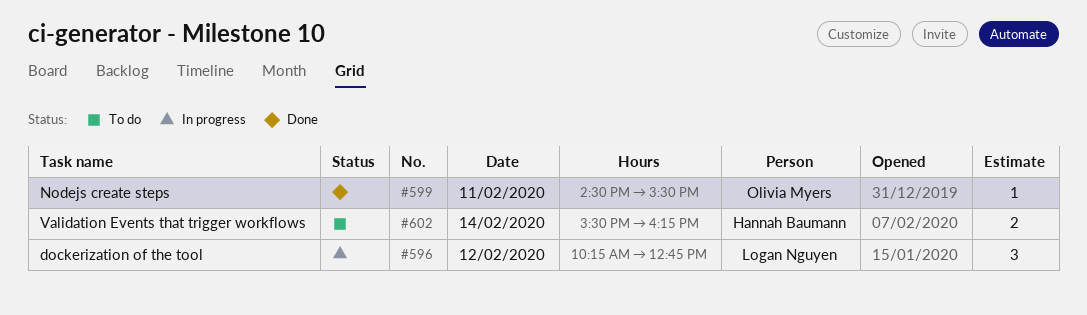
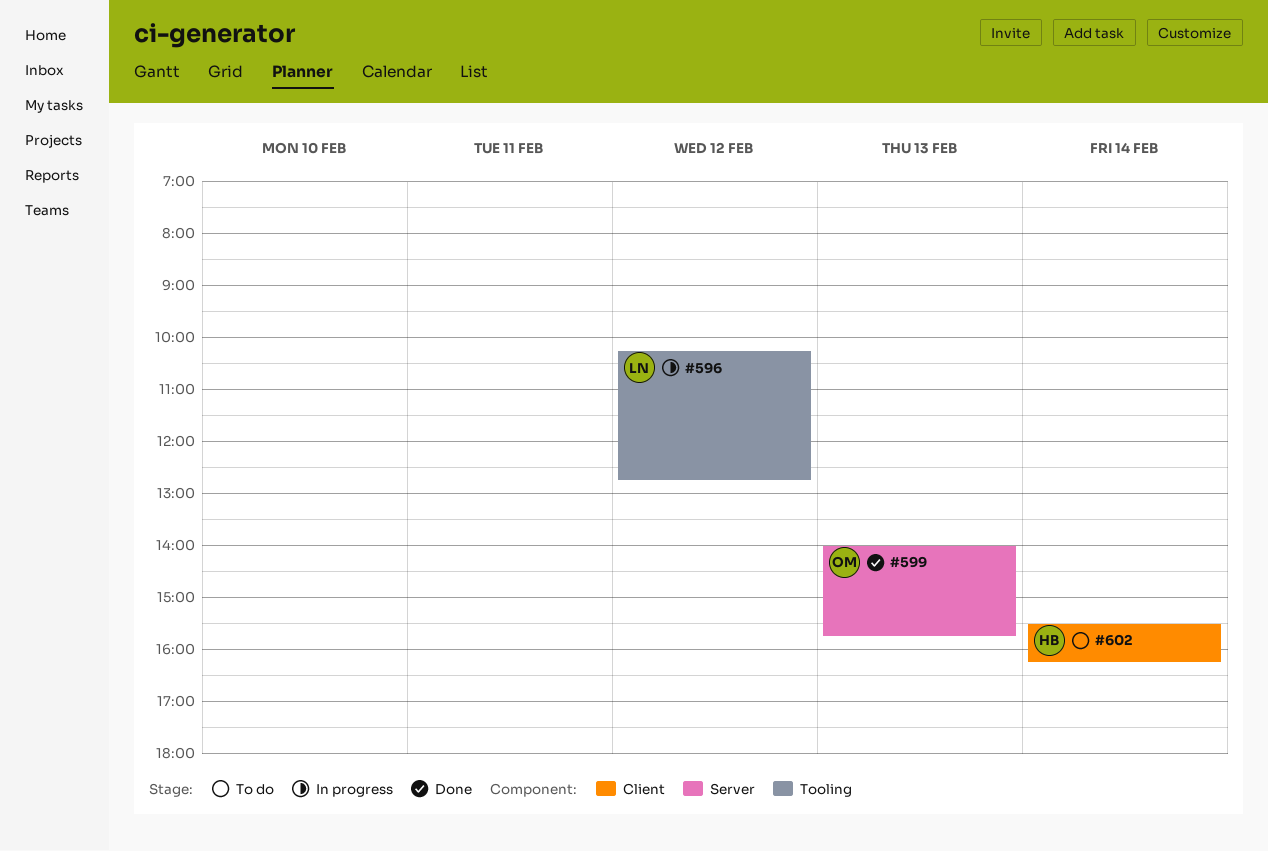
#599, day: Feb 11 -> Feb 13
#599, begins: 14:30 -> 14:00
#599, ends: 15:30 -> 15:45

